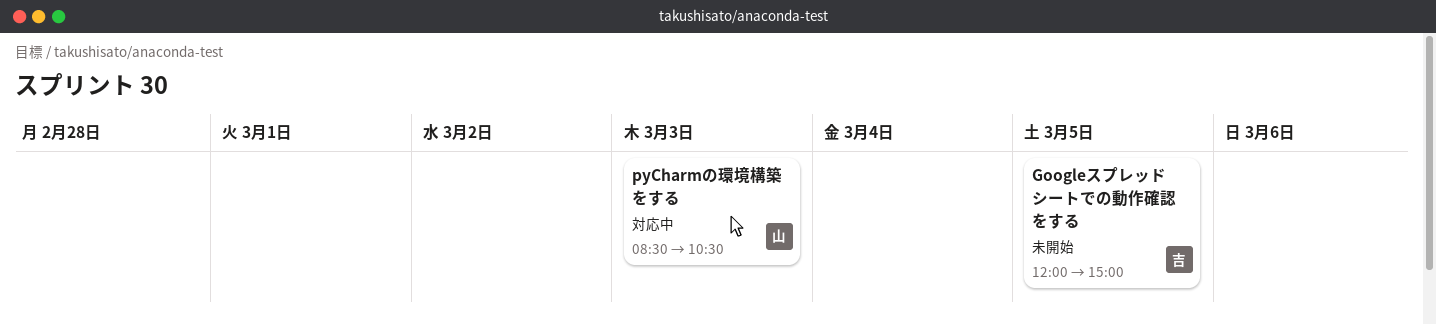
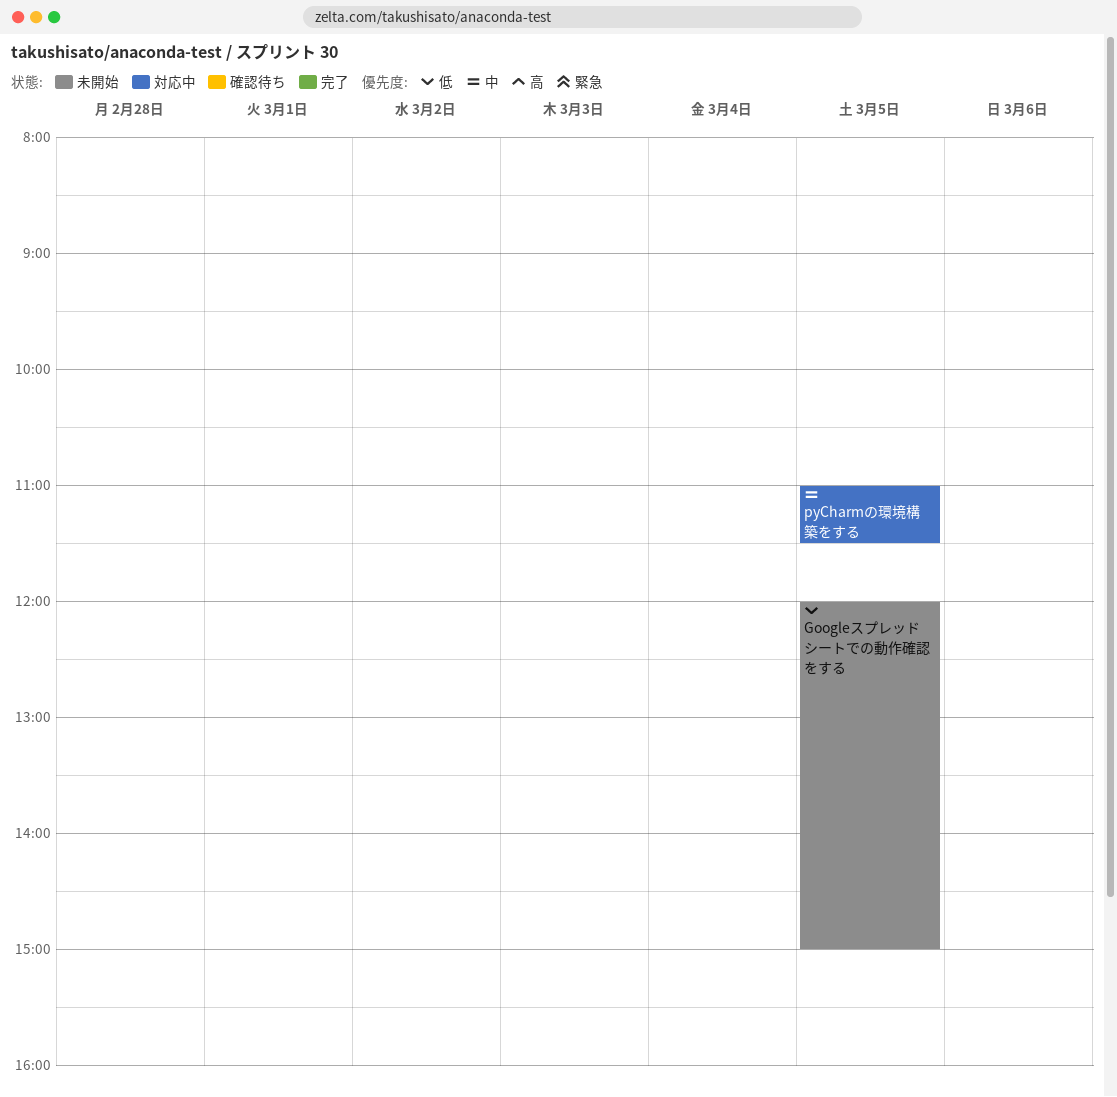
pyCharmの環境構築をする, day: Mar 3 -> Mar 5
pyCharmの環境構築をする, begins: 08:30 -> 11:00
pyCharmの環境構築をする, ends: 10:30 -> 11:30

